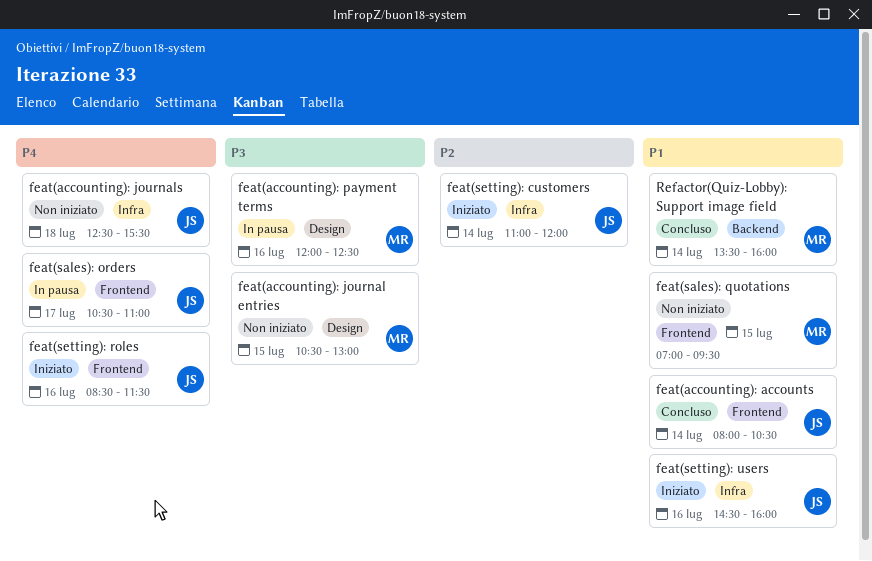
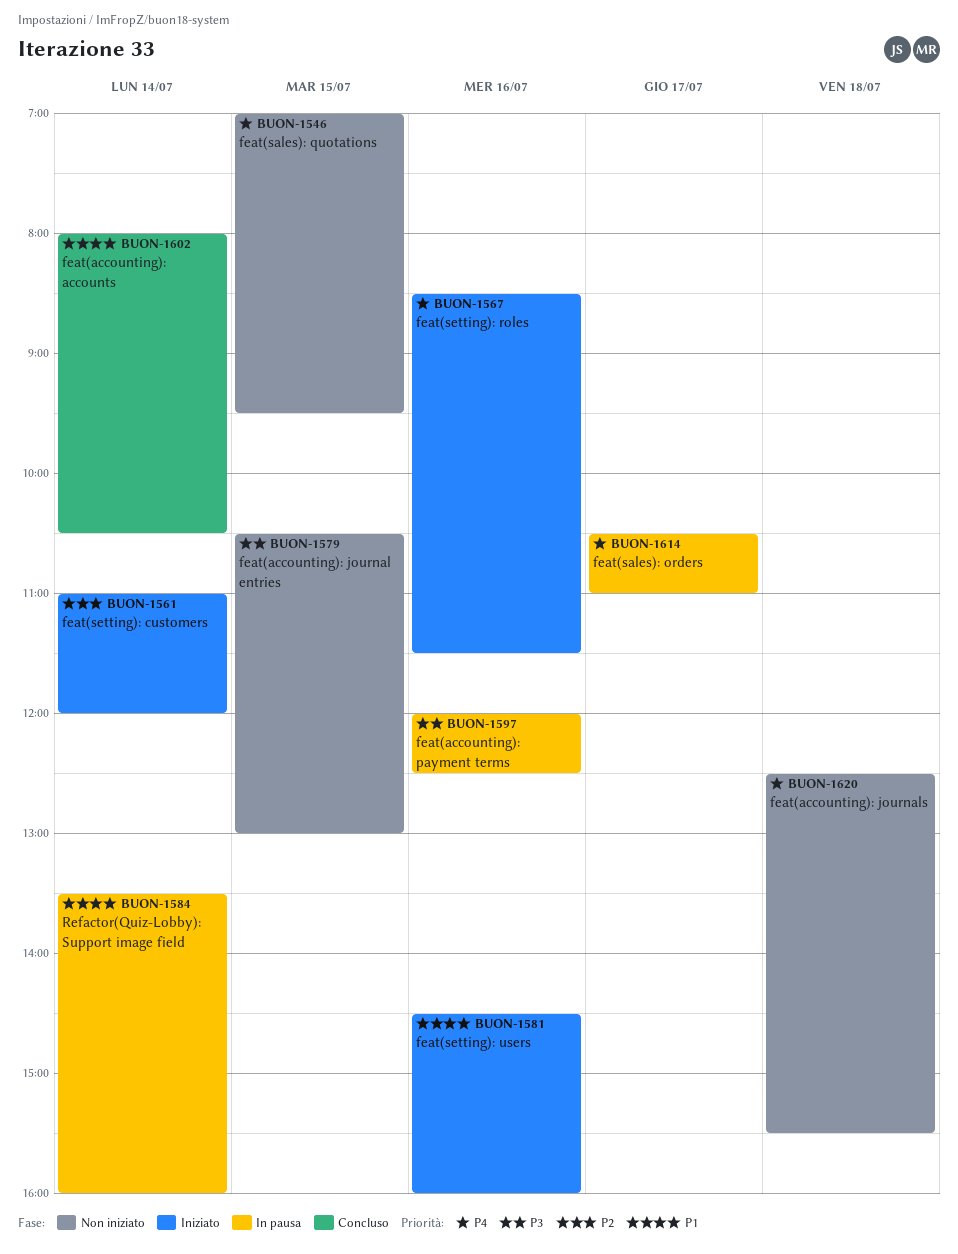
feat(sales): quotations, priority: P1 -> P4
Refactor(Quiz-Lobby): Support image field, status: Concluso -> In pausa

